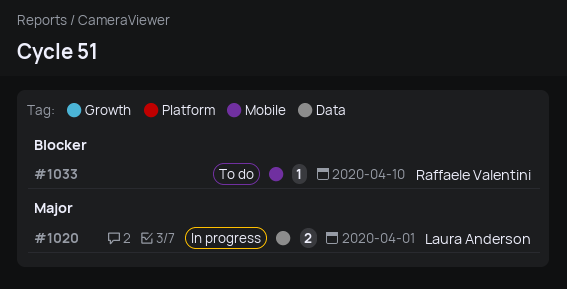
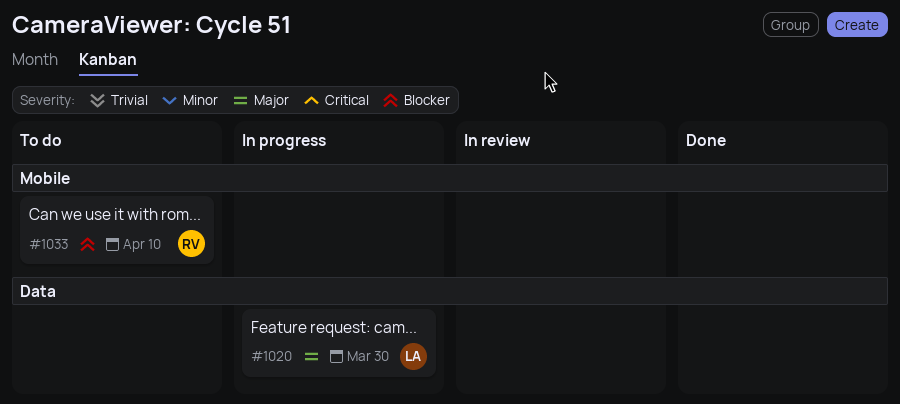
#1020, due: Apr 1 -> Mar 30

